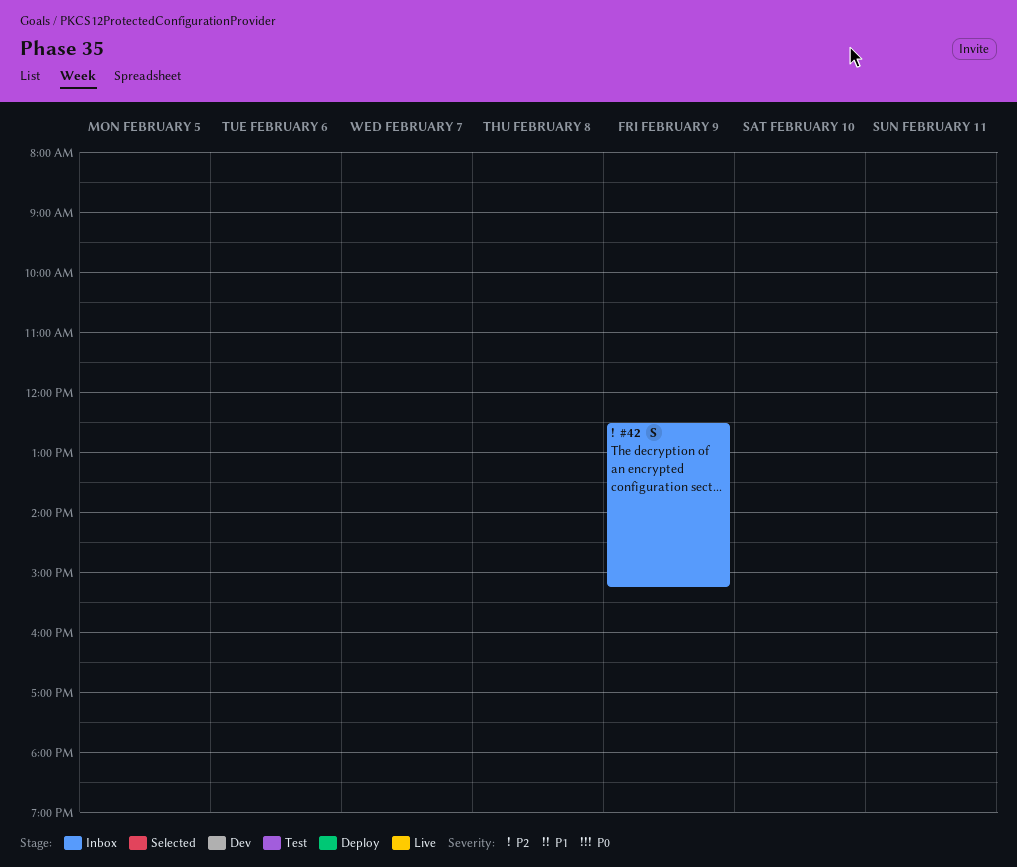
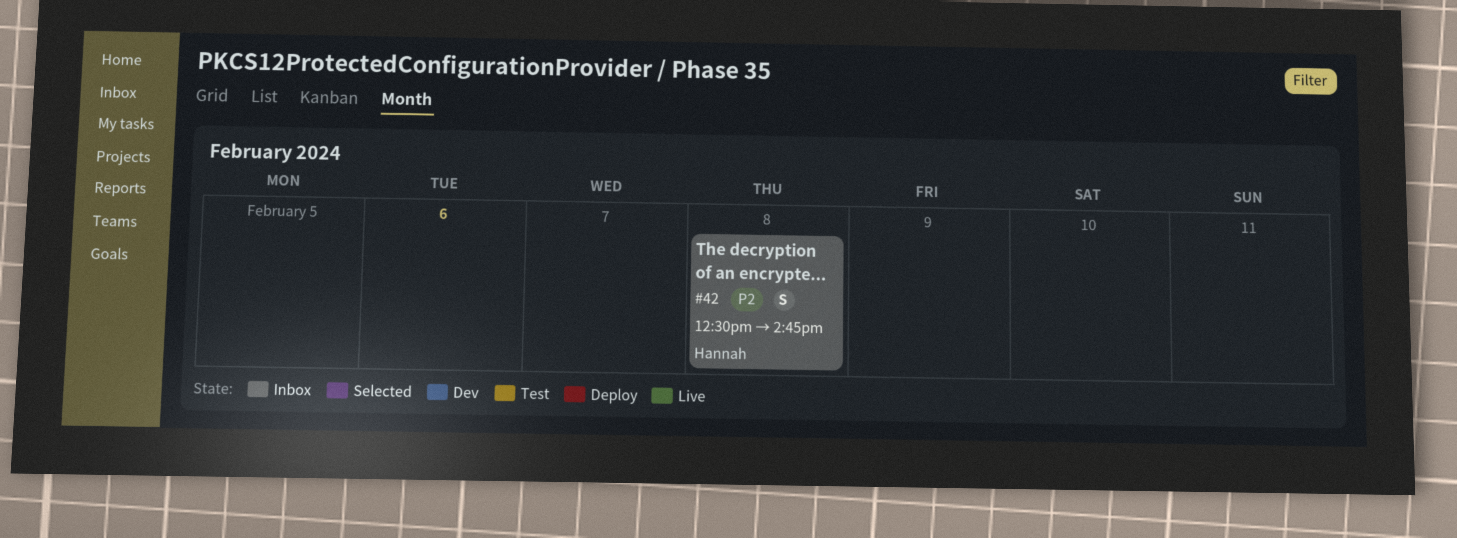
#42, day: Feb 9 -> Feb 8
#42, ends: 15:15 -> 14:45

